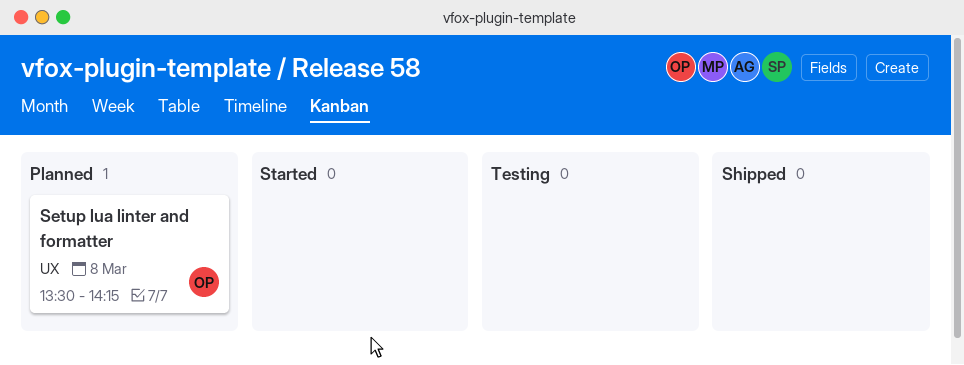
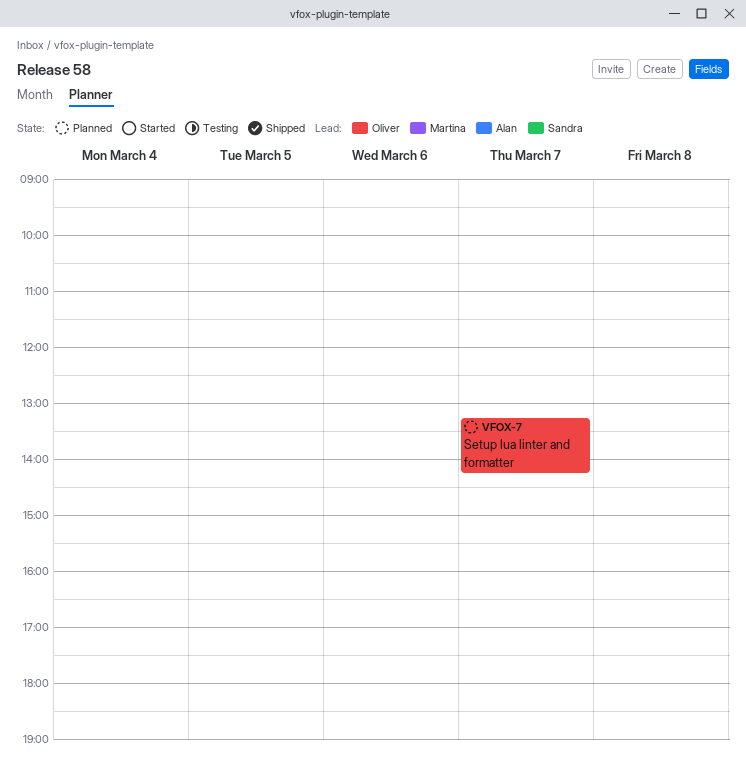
Setup lua linter and formatter, day: Mar 8 -> Mar 7
Setup lua linter and formatter, begins: 13:30 -> 13:15

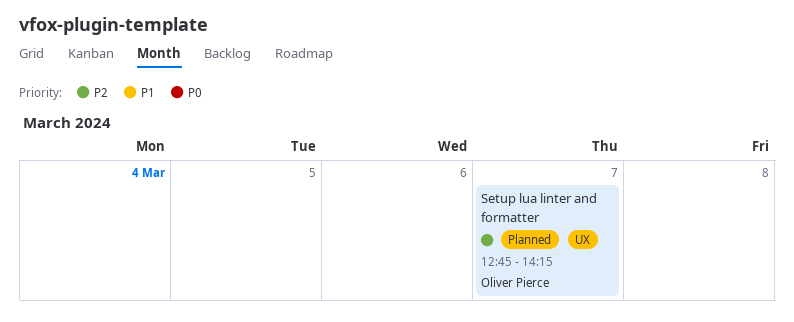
Setup lua linter and formatter, begins: 13:15 -> 12:45

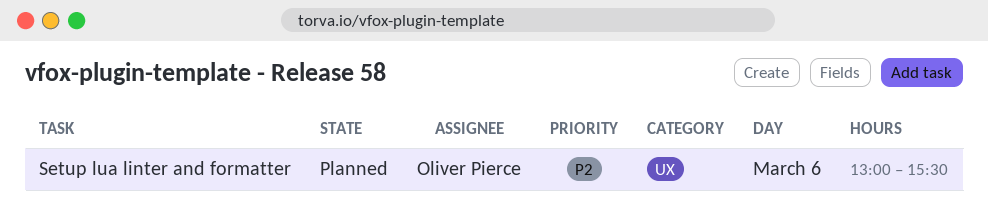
Setup lua linter and formatter, day: Mar 7 -> Mar 6
Setup lua linter and formatter, begins: 12:45 -> 13:00
Setup lua linter and formatter, ends: 14:15 -> 15:30

